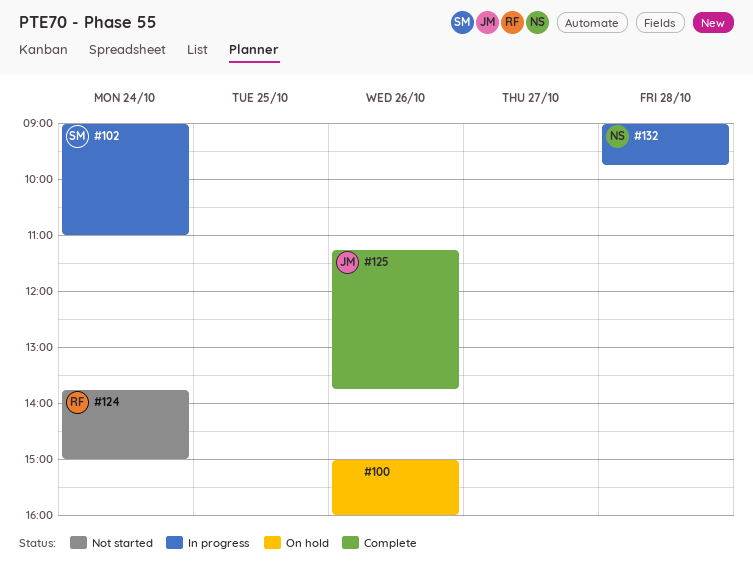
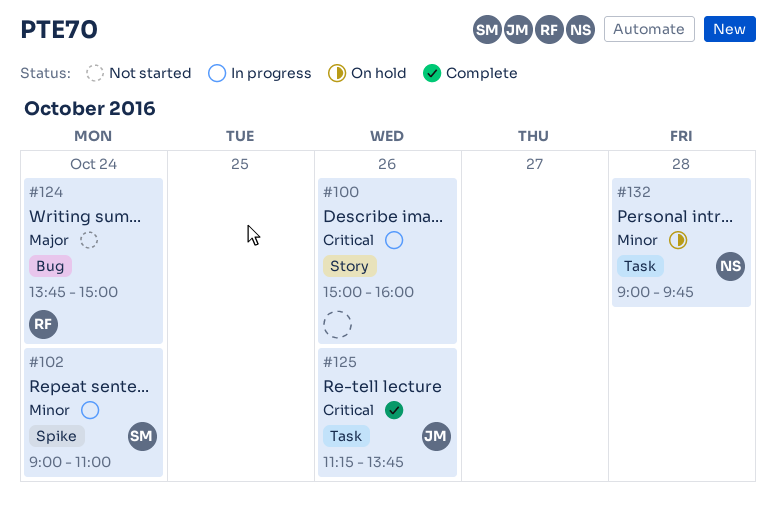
#100, status: On hold -> In progress
#132, status: In progress -> On hold

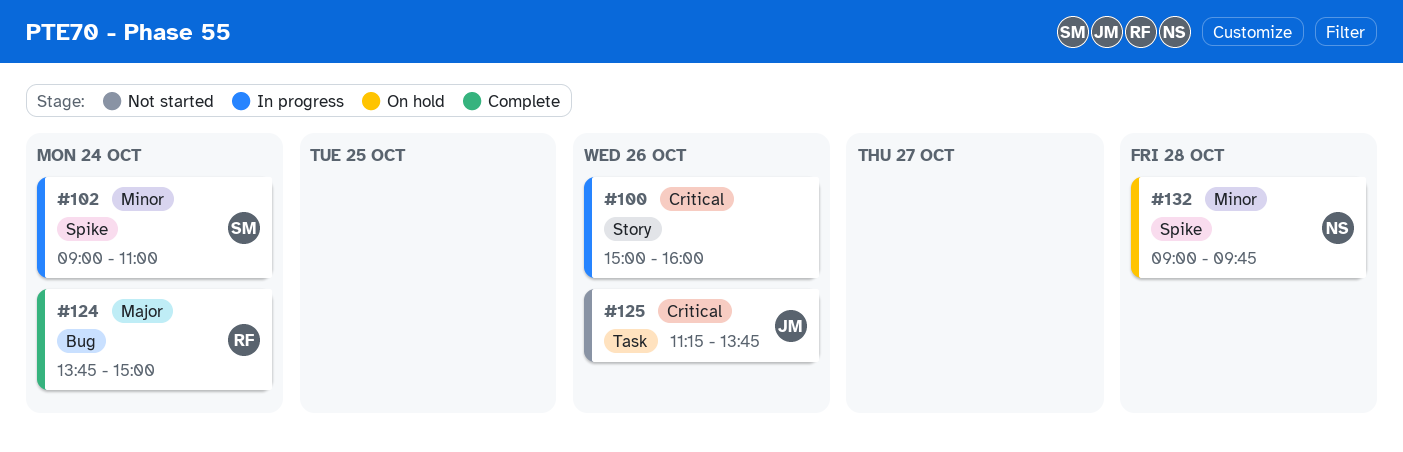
#124, status: Not started -> Complete
#125, status: Complete -> Not started
#132, label: Task -> Spike

